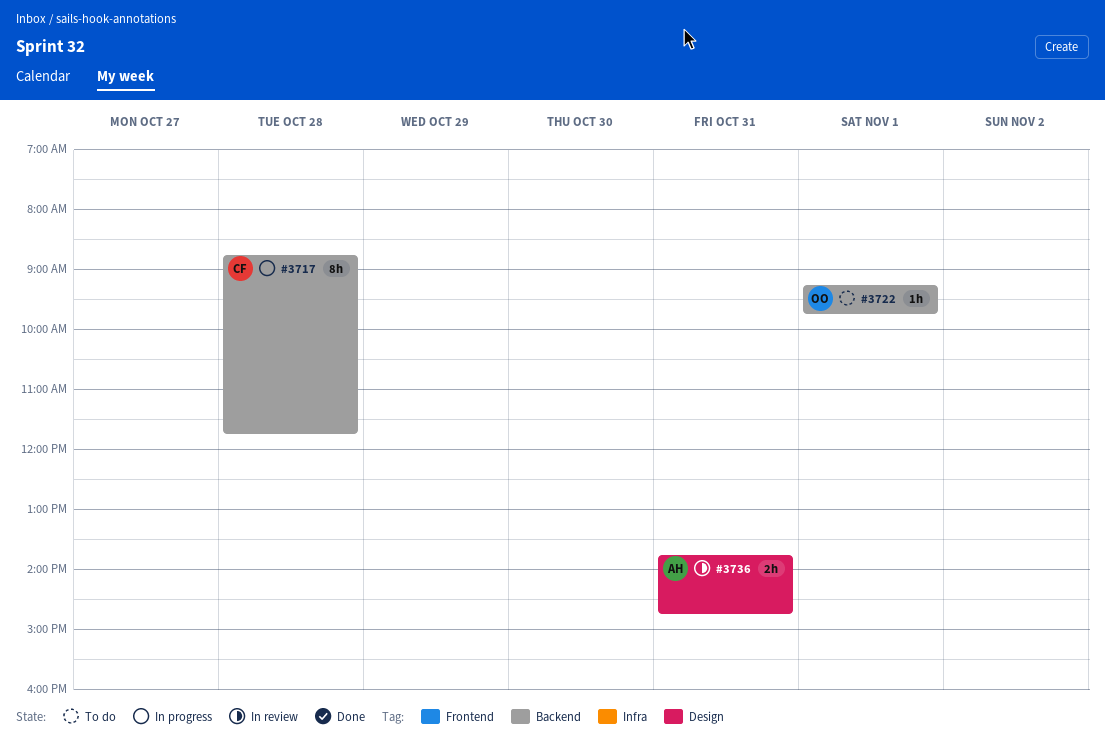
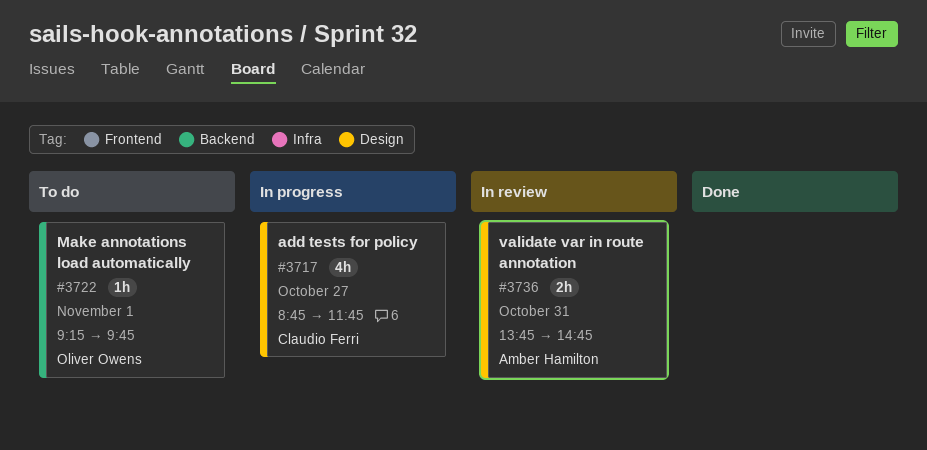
#3717, label: Backend -> Design
#3717, estimate: 8h -> 4h
#3717, day: Oct 28 -> Oct 27

